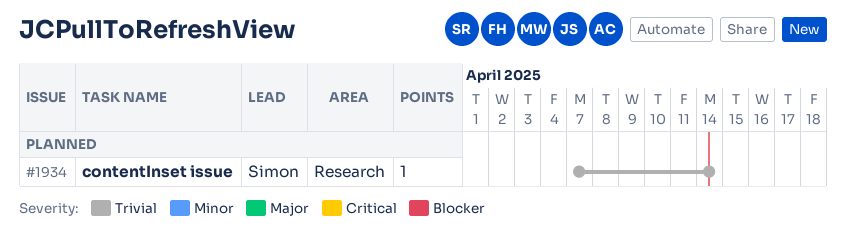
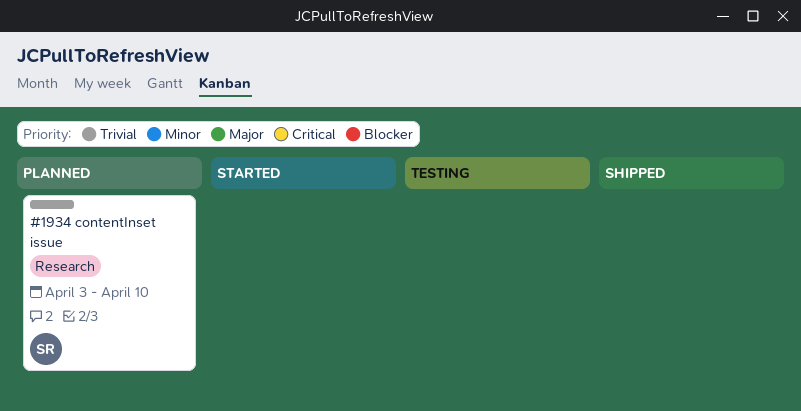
#1934, start: Apr 7 -> Apr 3
#1934, due: Apr 14 -> Apr 10

